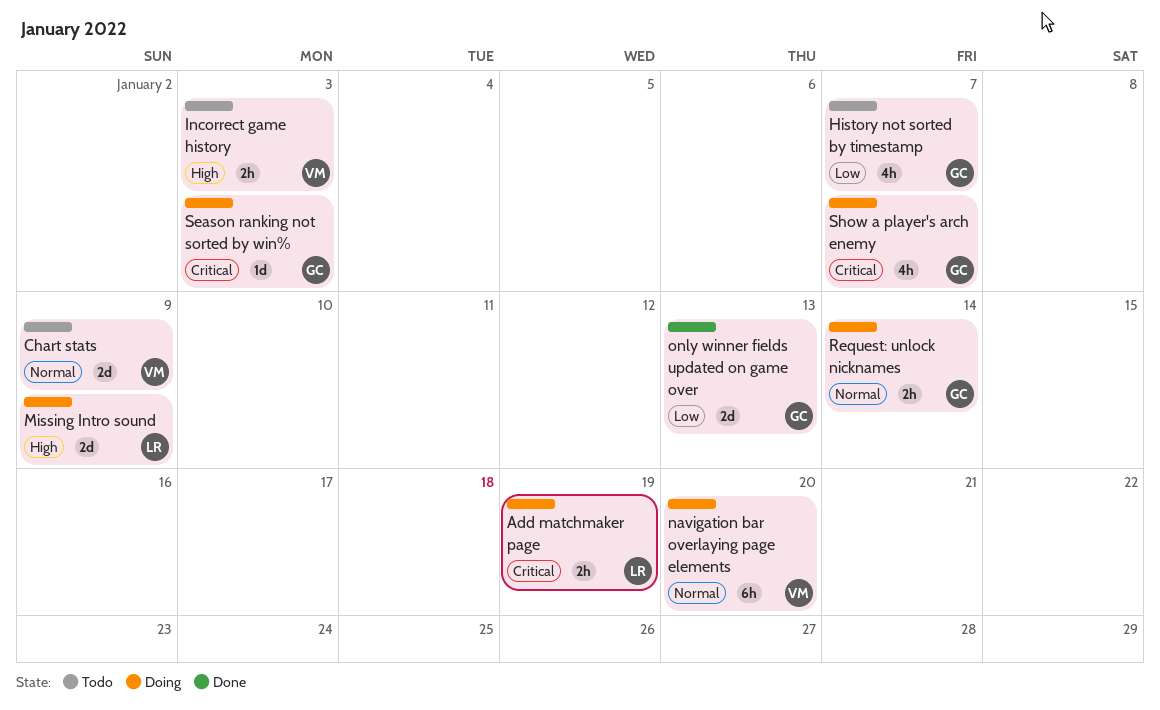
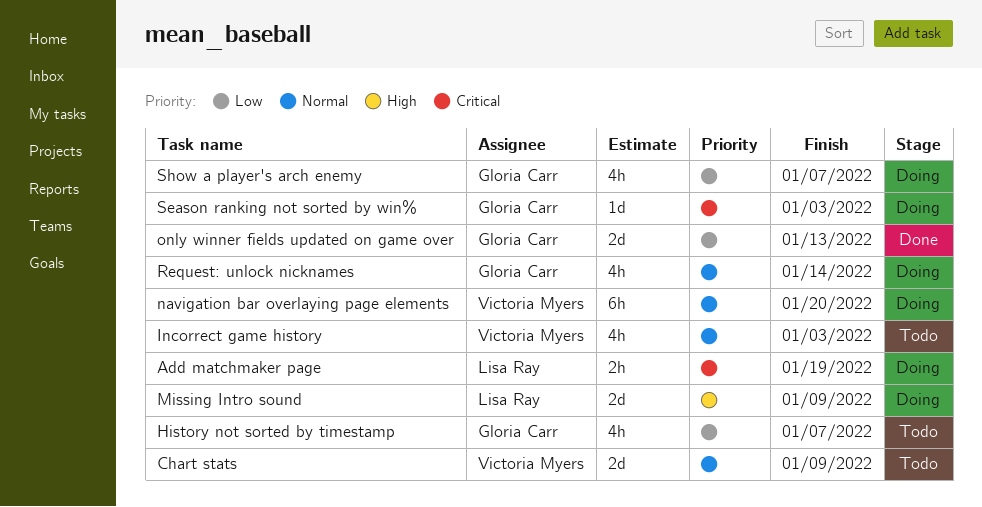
Incorrect game history, priority: High -> Normal
Incorrect game history, estimate: 2h -> 4h
Request: unlock nicknames, estimate: 2h -> 4h
Show a player's arch enemy, priority: Critical -> Low

